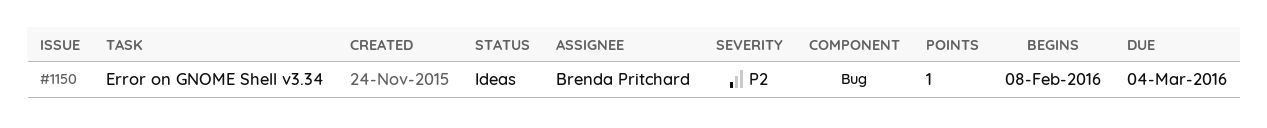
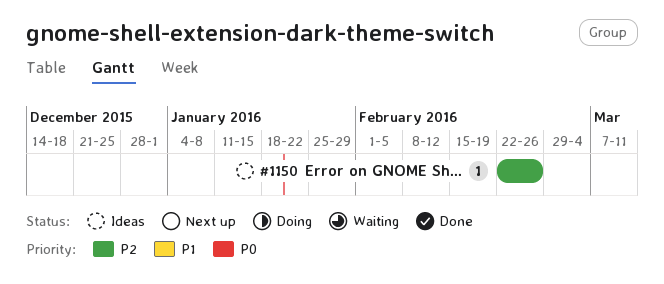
#1150, start: Feb 8 -> Feb 22
#1150, due: Mar 4 -> Feb 26

